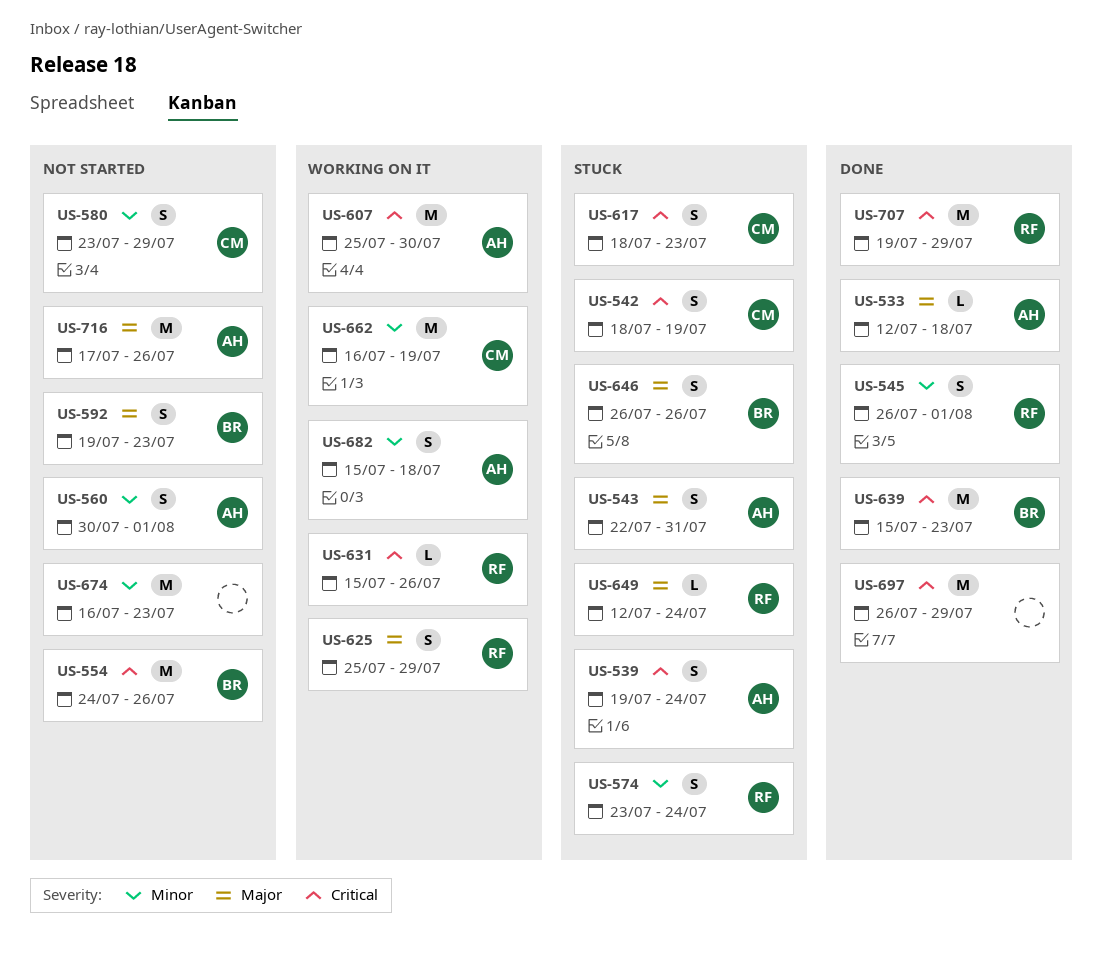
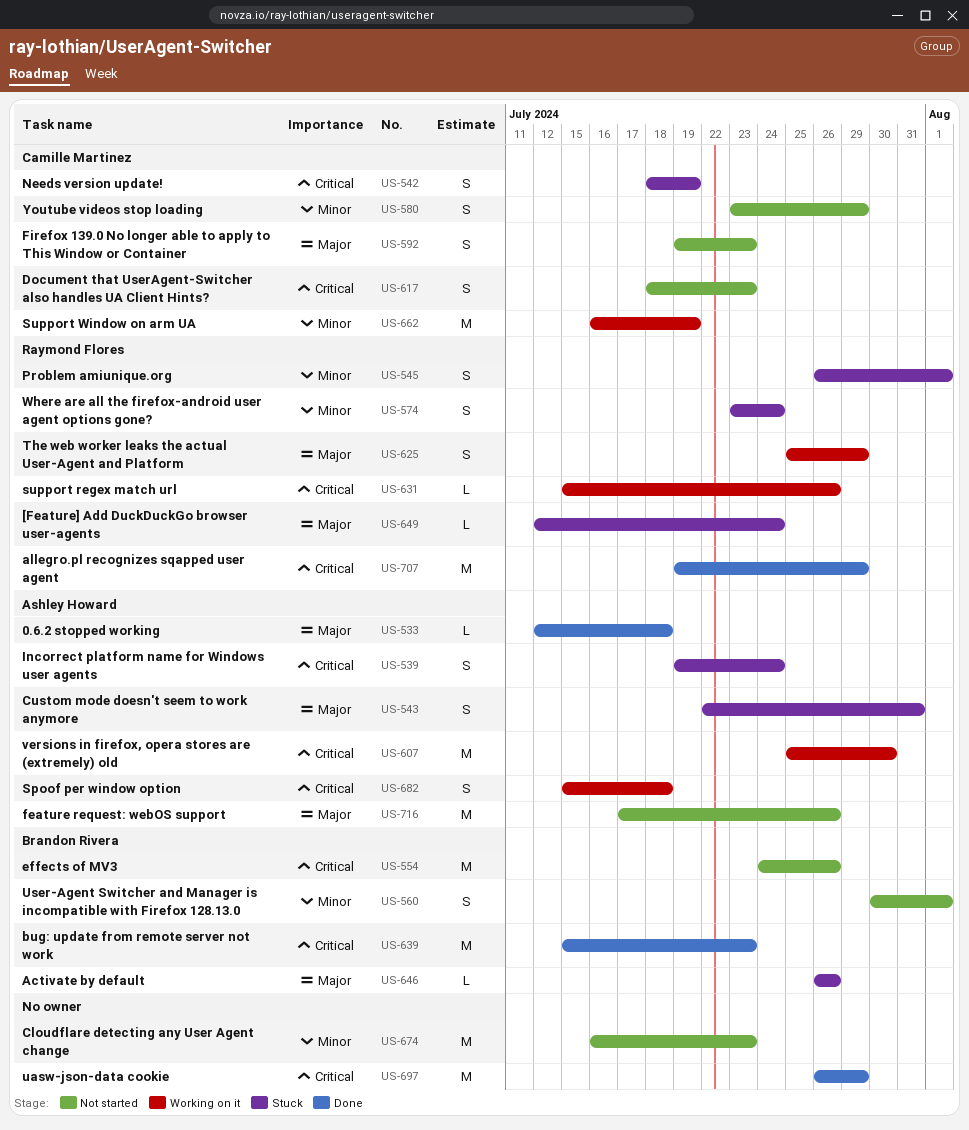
US-545, status: Done -> Stuck
US-560, owner: Ashley Howard -> Brandon Rivera
US-592, owner: Brandon Rivera -> Camille Martinez
US-617, status: Stuck -> Not started
US-646, estimate: S -> L
US-682, priority: Minor -> Critical

